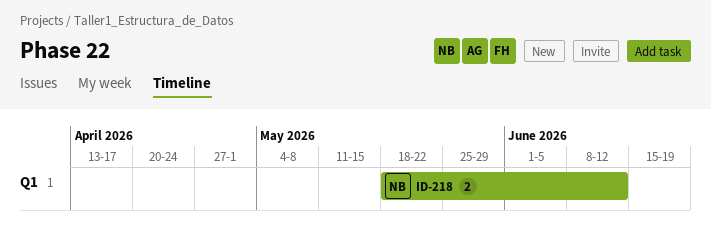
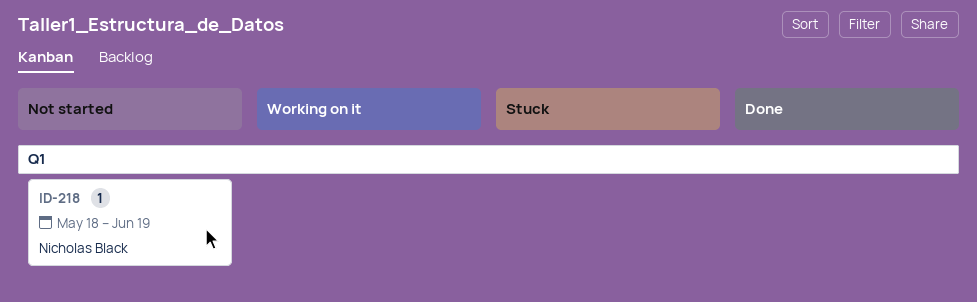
ID-218, estimate: 2 -> 1
ID-218, due: Jun 12 -> Jun 19

